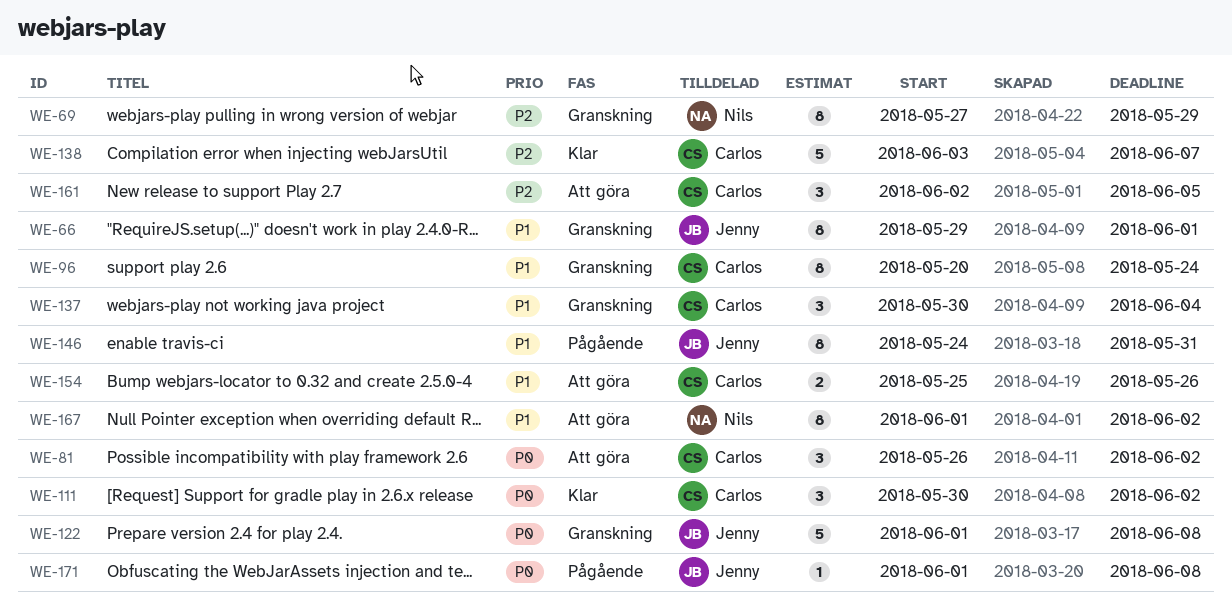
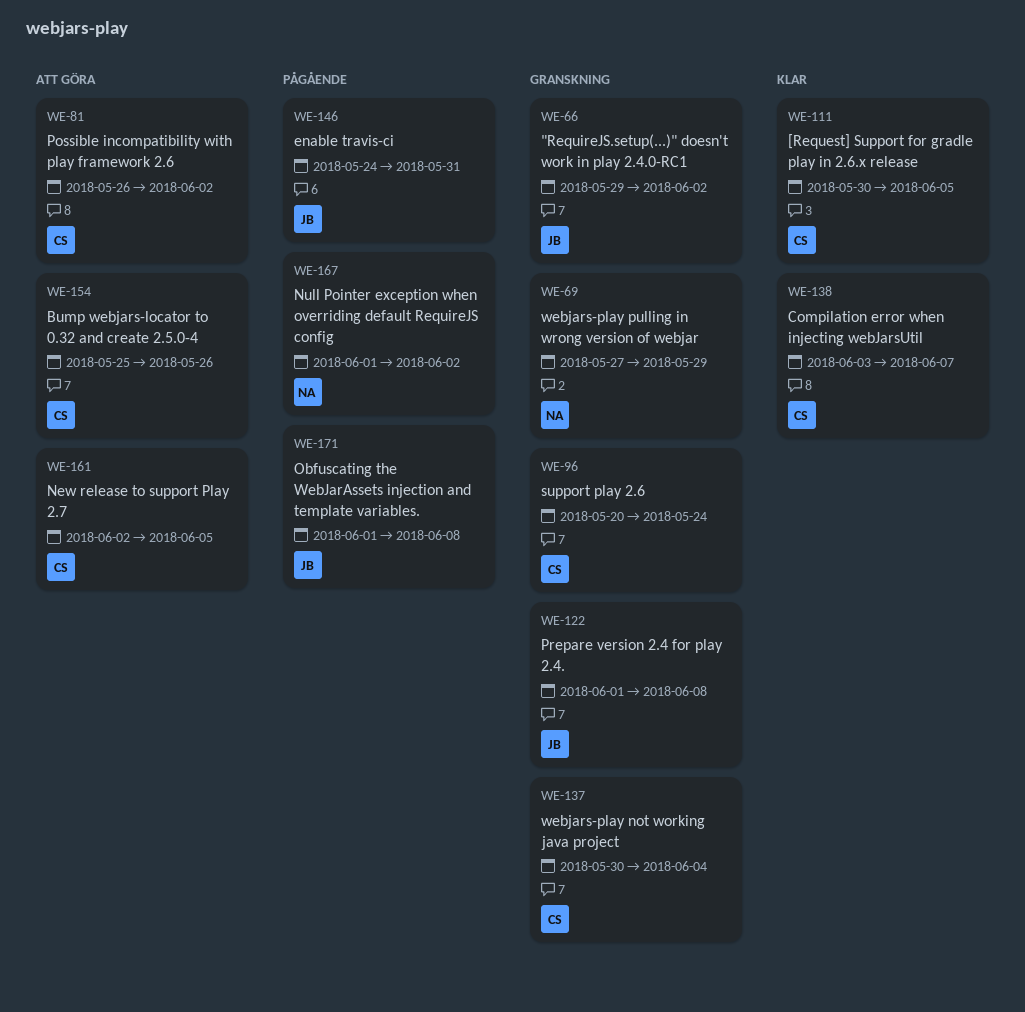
WE-66, due: Jun 1 -> Jun 2
WE-111, due: Jun 2 -> Jun 5
WE-167, status: Att göra -> Pågående

